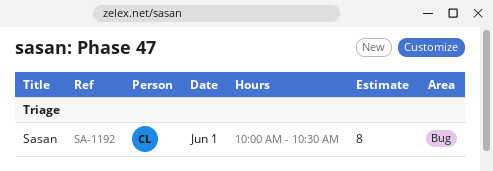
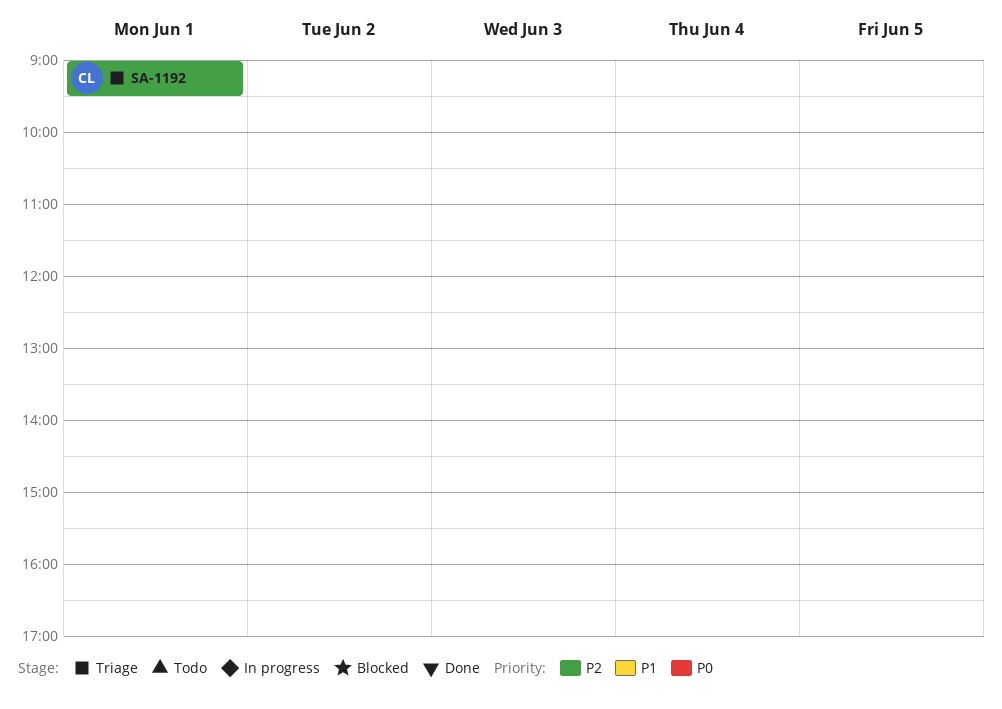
SA-1192, begins: 10:00 -> 09:00
SA-1192, ends: 10:30 -> 09:30

